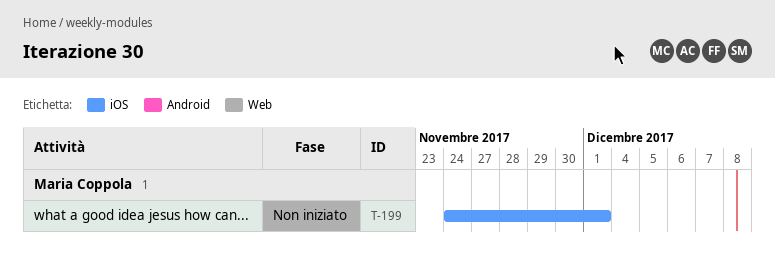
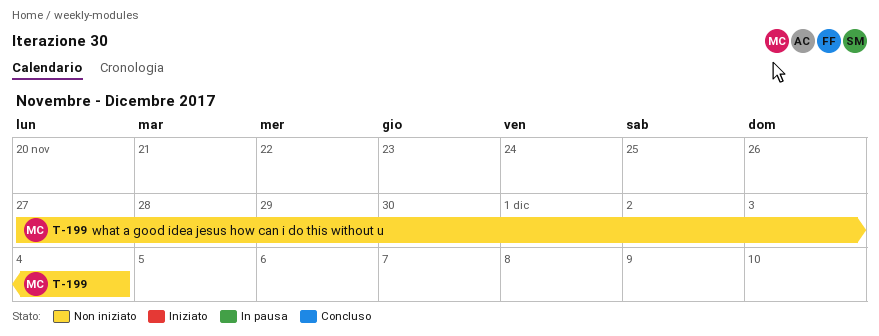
T-199, start: Nov 24 -> Nov 27
T-199, due: Dec 1 -> Dec 4

